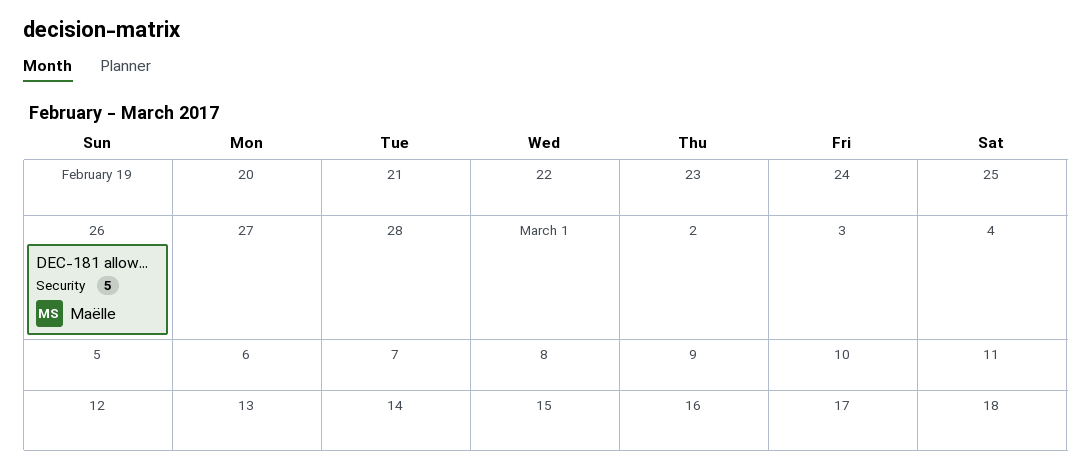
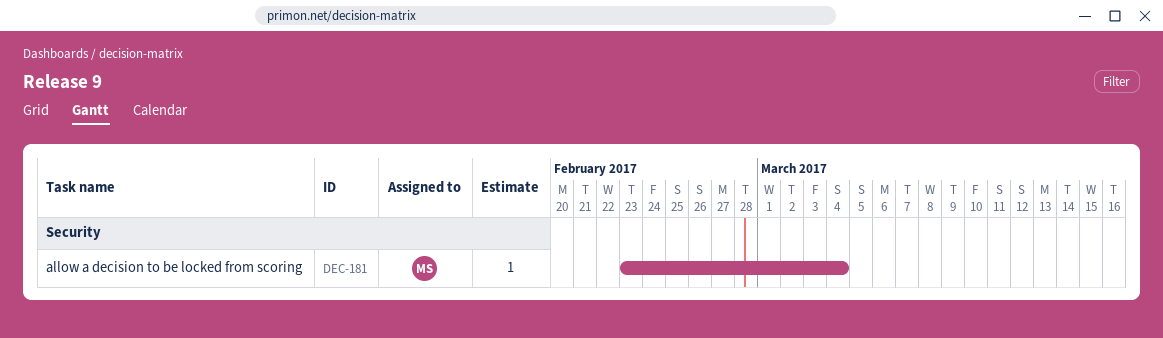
DEC-181, estimate: 5 -> 1
DEC-181, due: Feb 26 -> Mar 4

